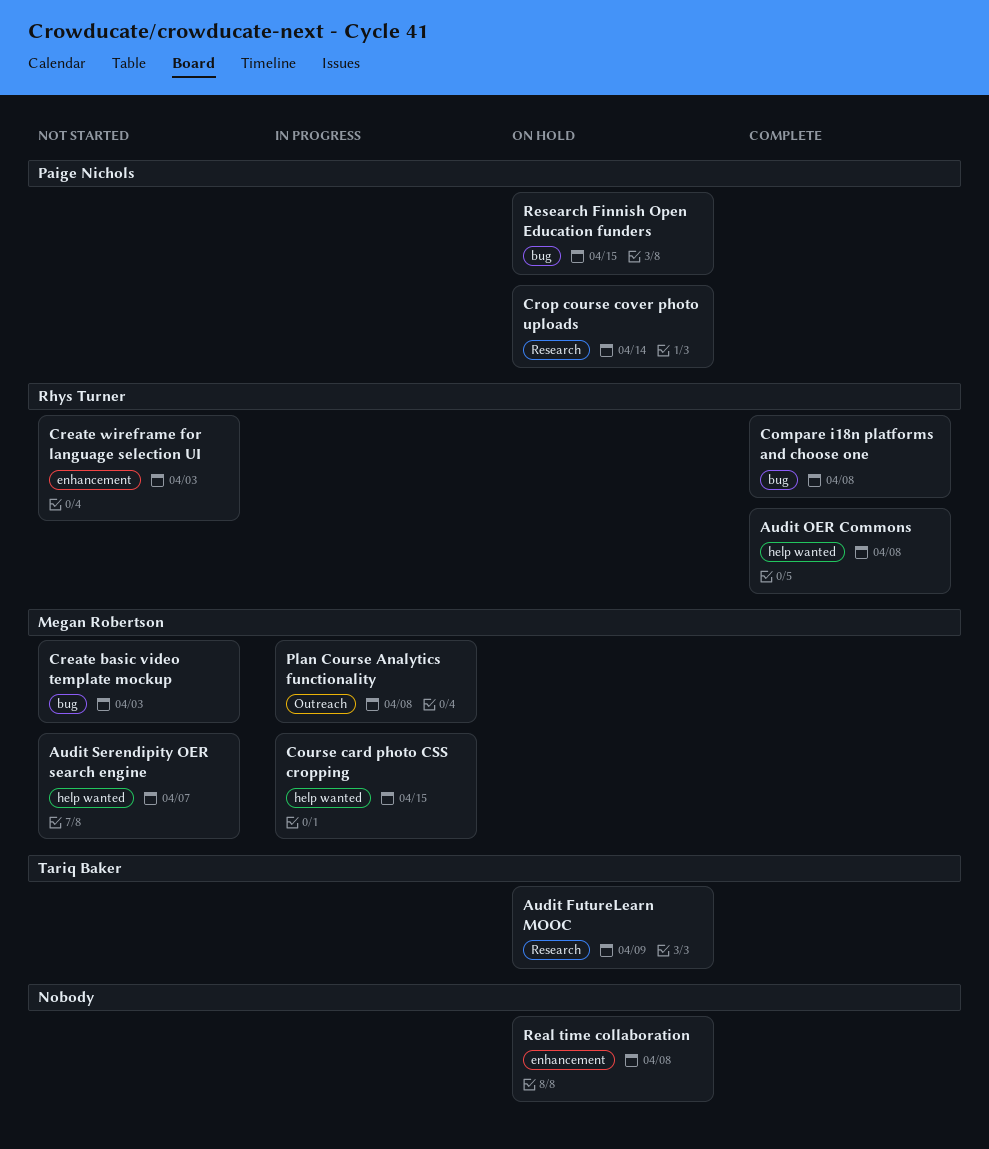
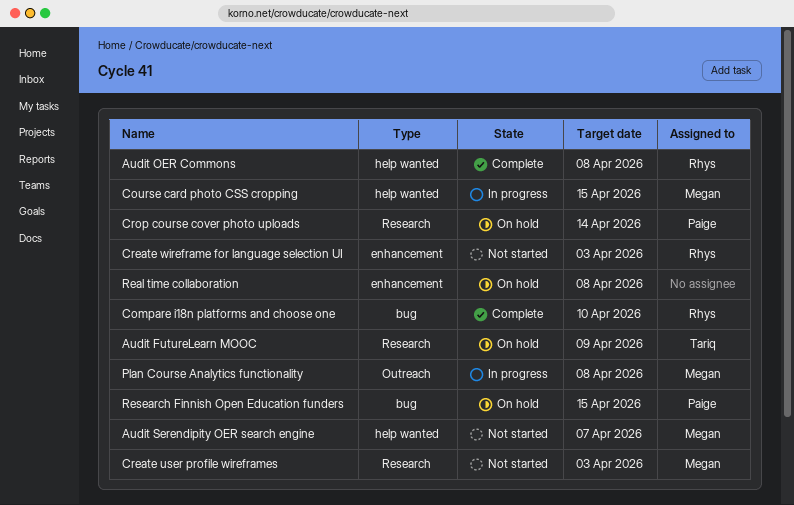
Compare i18n platforms and choose one, due: Apr 8 -> Apr 10
Create basic video template mockup: present -> none
Create user profile wireframes: none -> present

